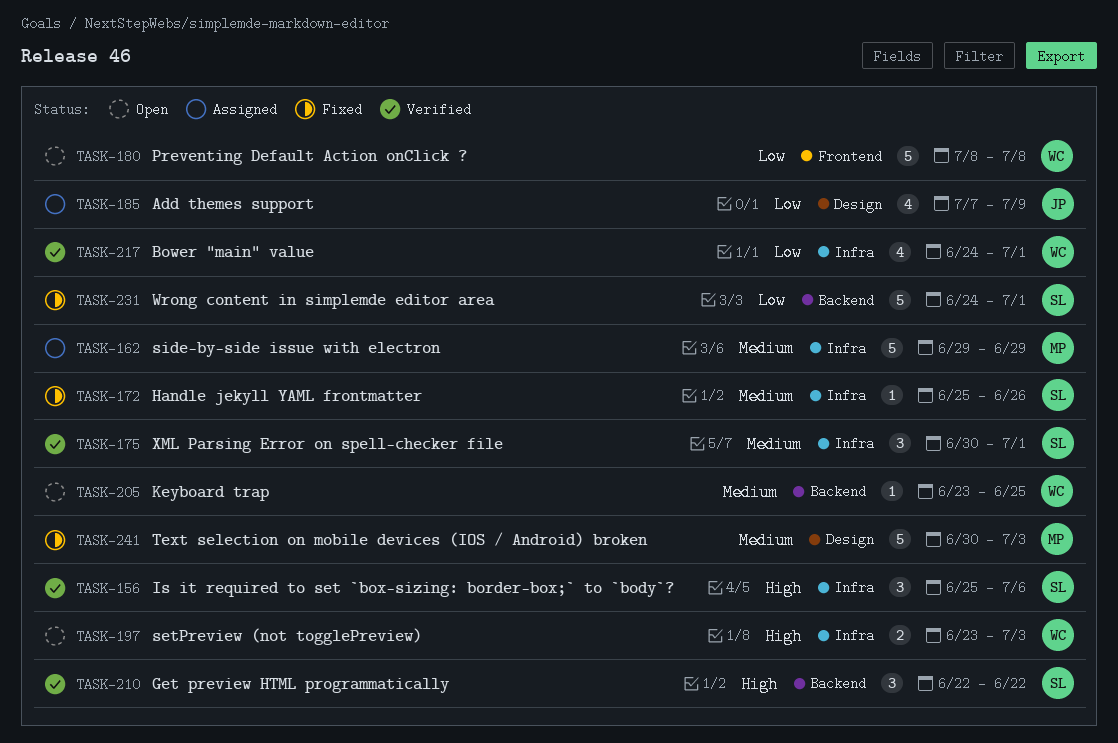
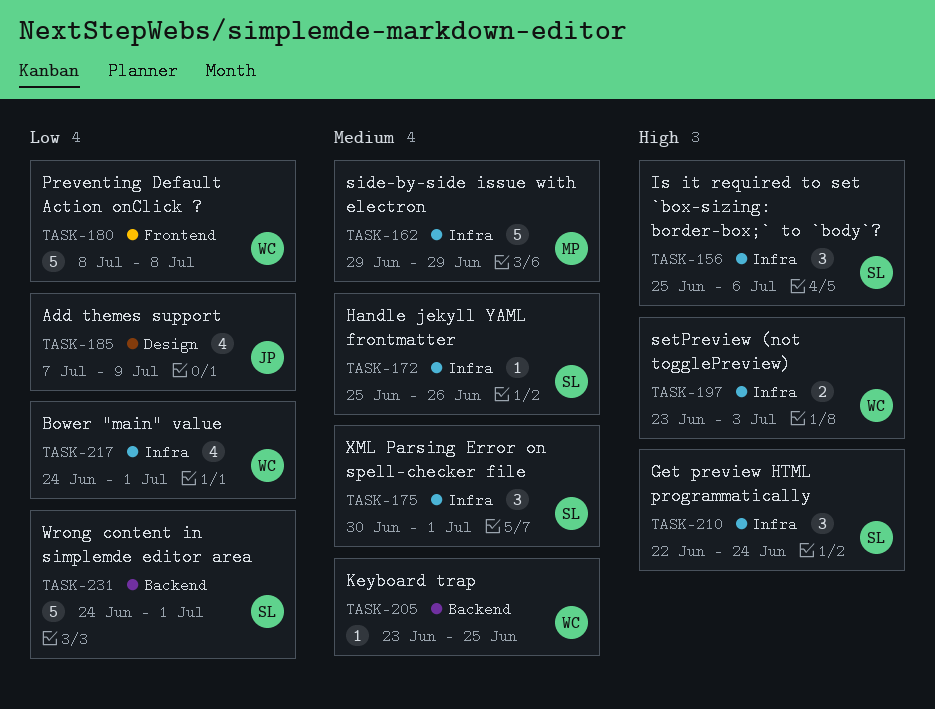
TASK-210, label: Backend -> Infra
TASK-210, due: Jun 22 -> Jun 24
TASK-241: present -> none

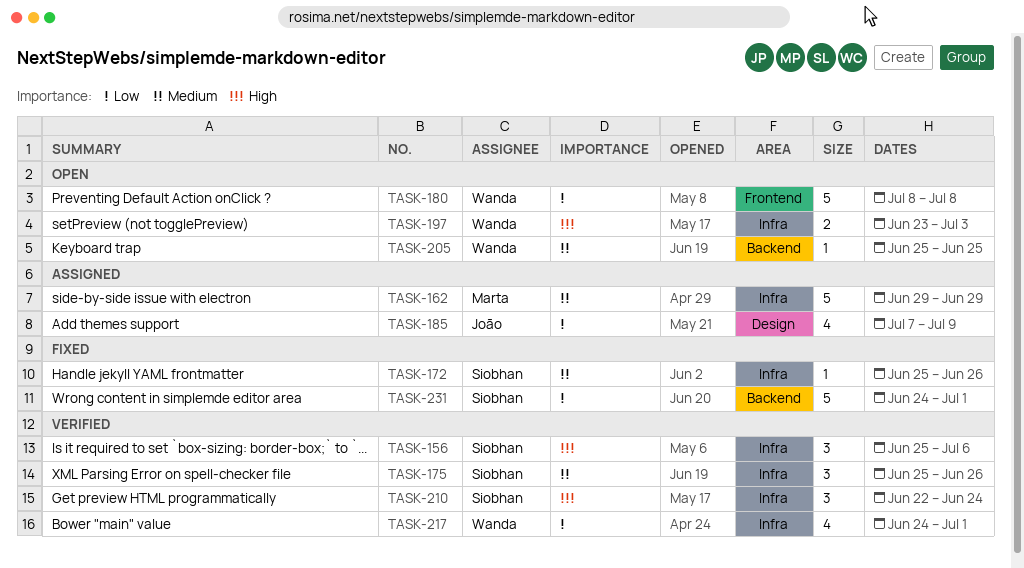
TASK-175, start: Jun 30 -> Jun 25
TASK-175, due: Jul 1 -> Jun 26
TASK-205, start: Jun 23 -> Jun 25

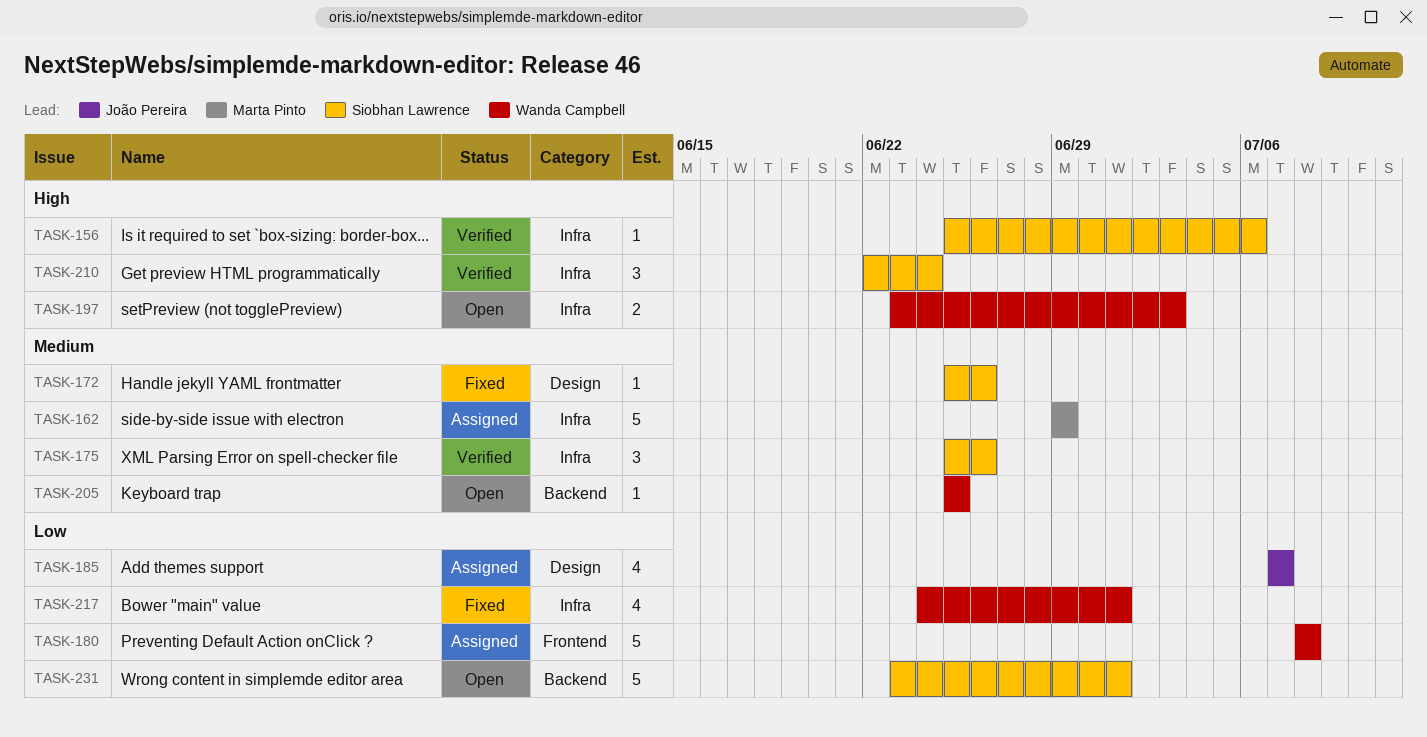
TASK-156, estimate: 3 -> 1
TASK-172, label: Infra -> Design
TASK-180, status: Open -> Assigned
TASK-185, due: Jul 9 -> Jul 7
TASK-217, status: Verified -> Fixed
TASK-231, status: Fixed -> Open
TASK-231, start: Jun 24 -> Jun 23

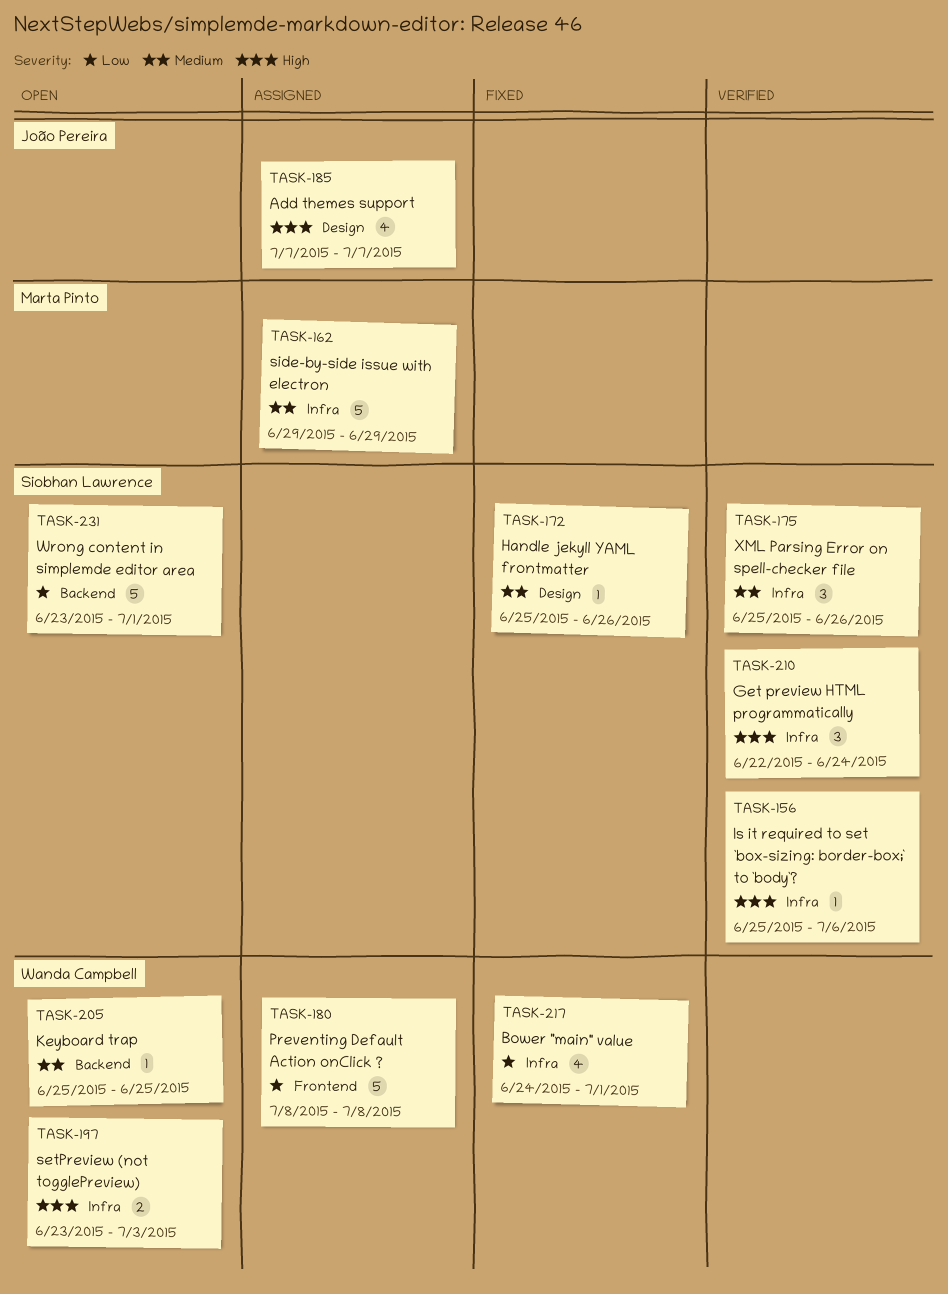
TASK-185, priority: Low -> High

